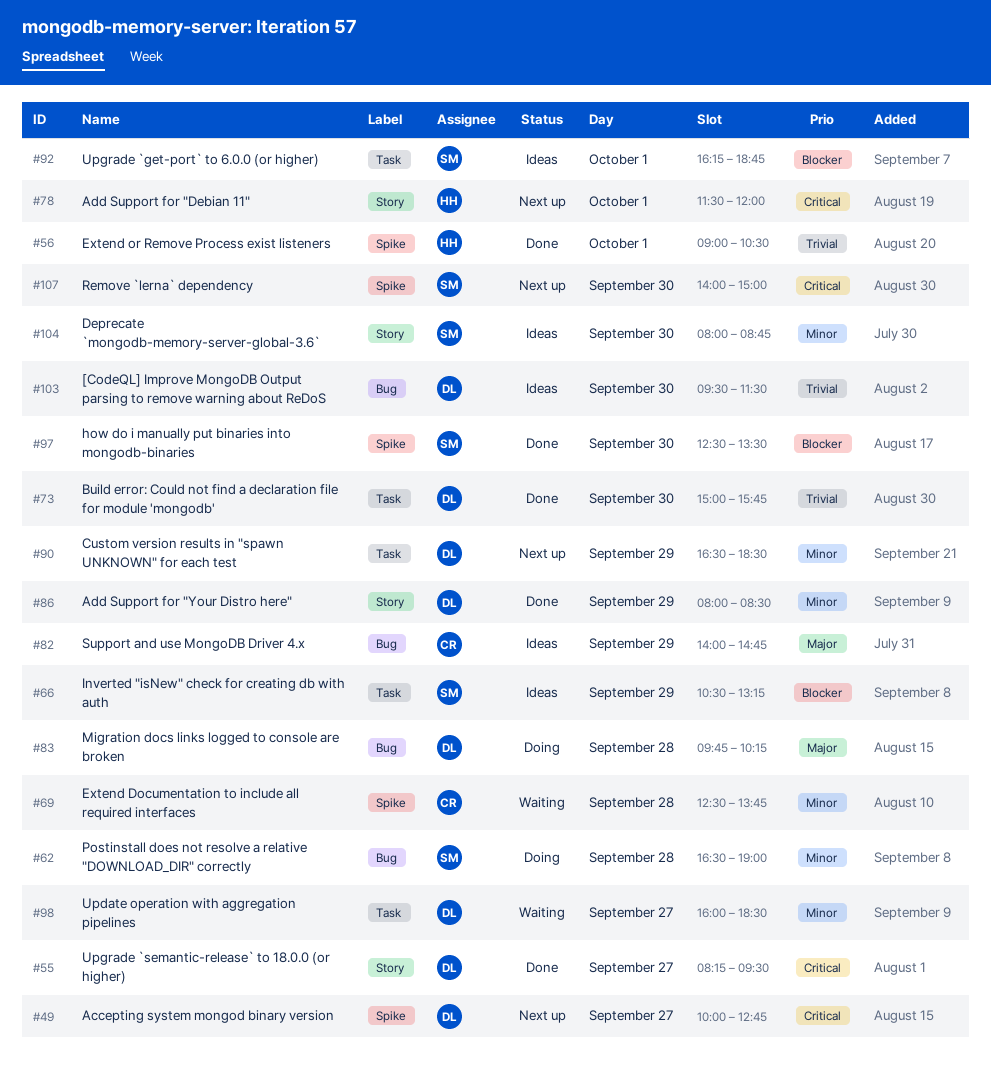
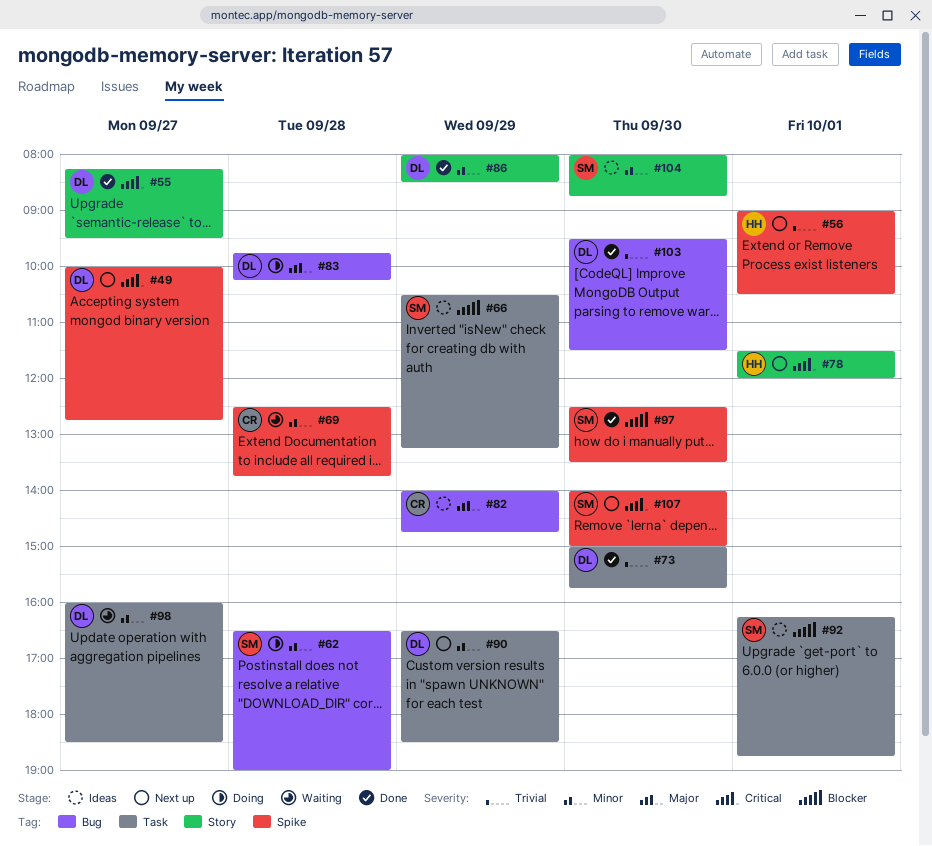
#56, status: Done -> Next up
#103, status: Ideas -> Done

